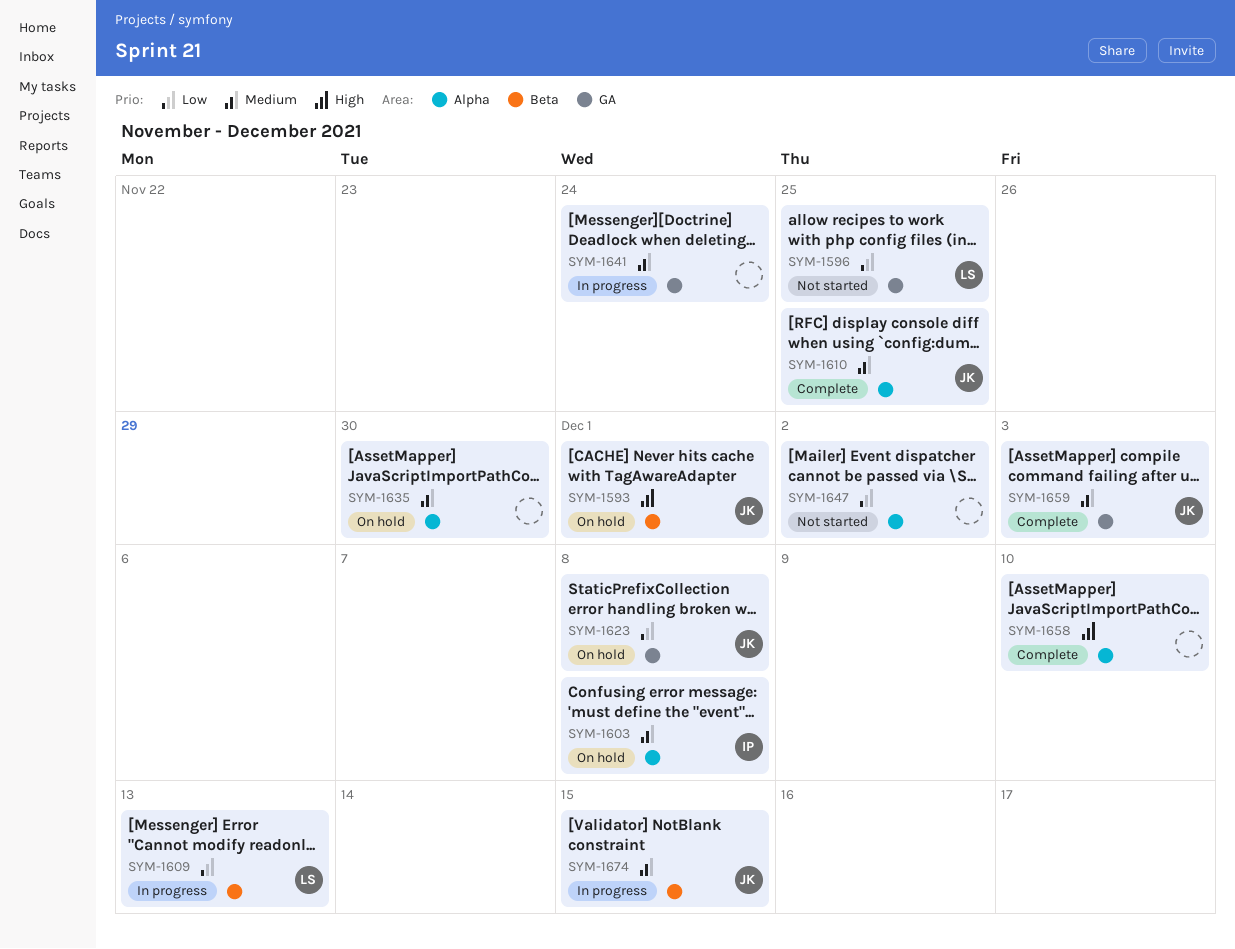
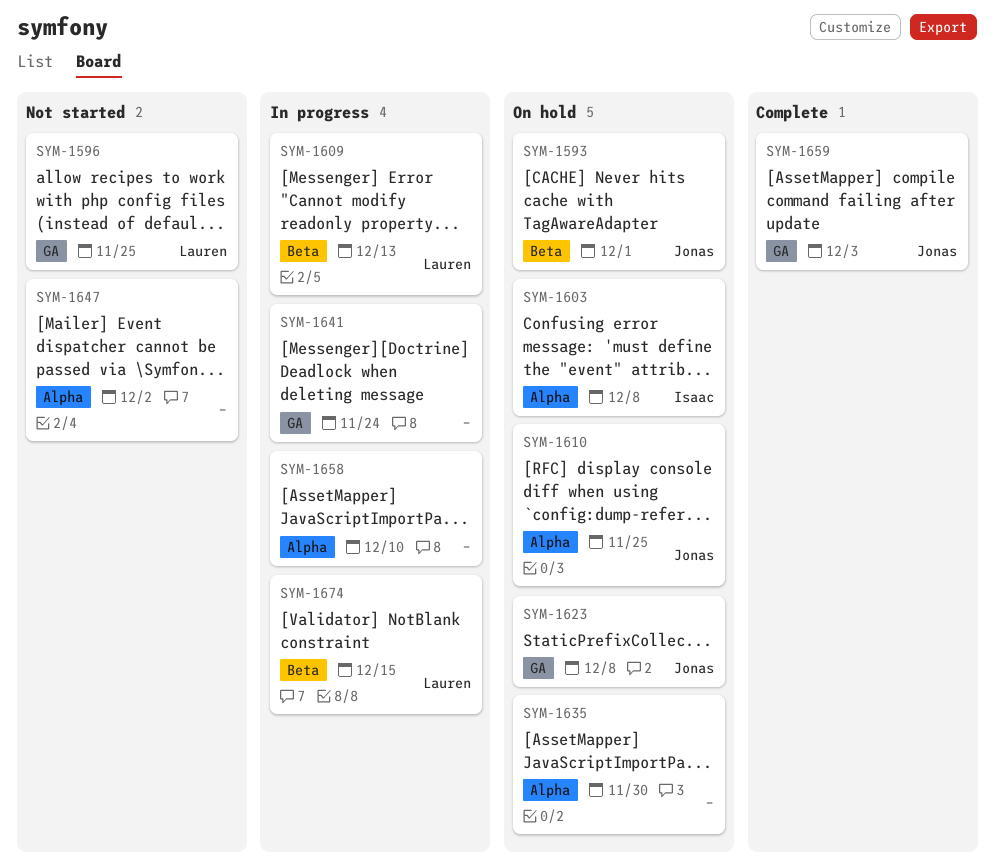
SYM-1610, status: Complete -> On hold
SYM-1658, status: Complete -> In progress
SYM-1674, owner: Jonas -> Lauren

